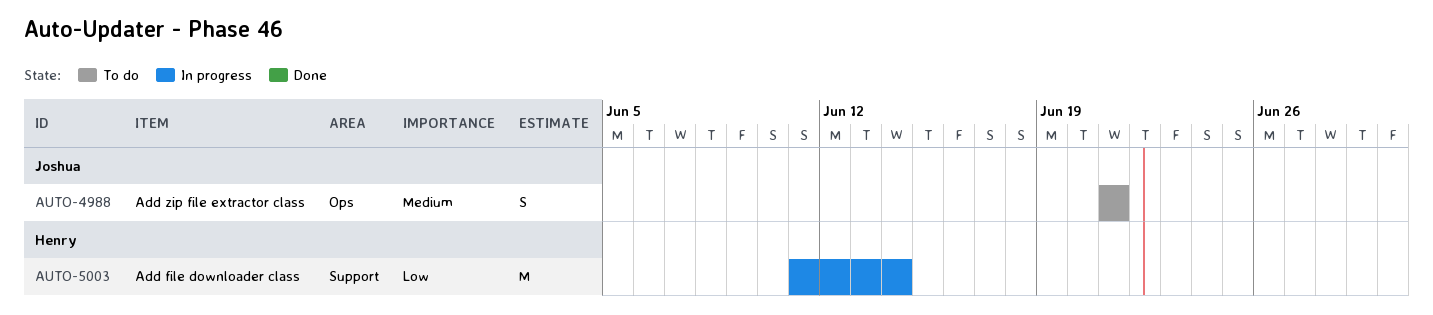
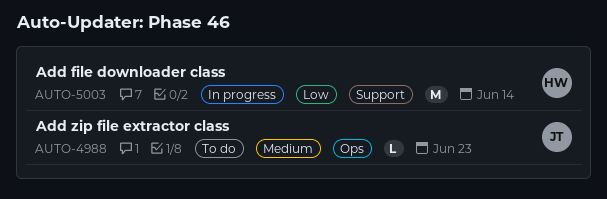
AUTO-4988, estimate: S -> L
AUTO-4988, due: Jun 21 -> Jun 23

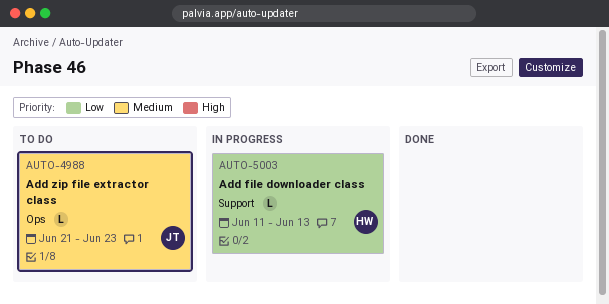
AUTO-5003, estimate: M -> L
AUTO-5003, due: Jun 14 -> Jun 13

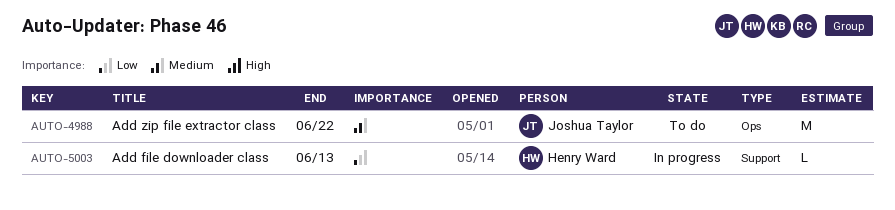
AUTO-4988, estimate: L -> M
AUTO-4988, due: Jun 23 -> Jun 22

